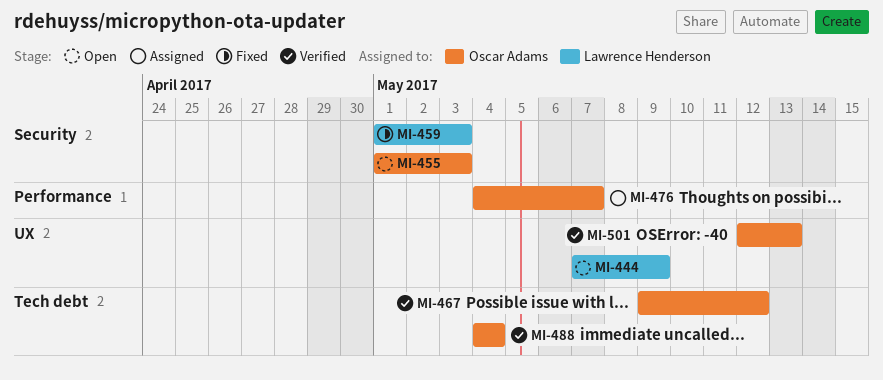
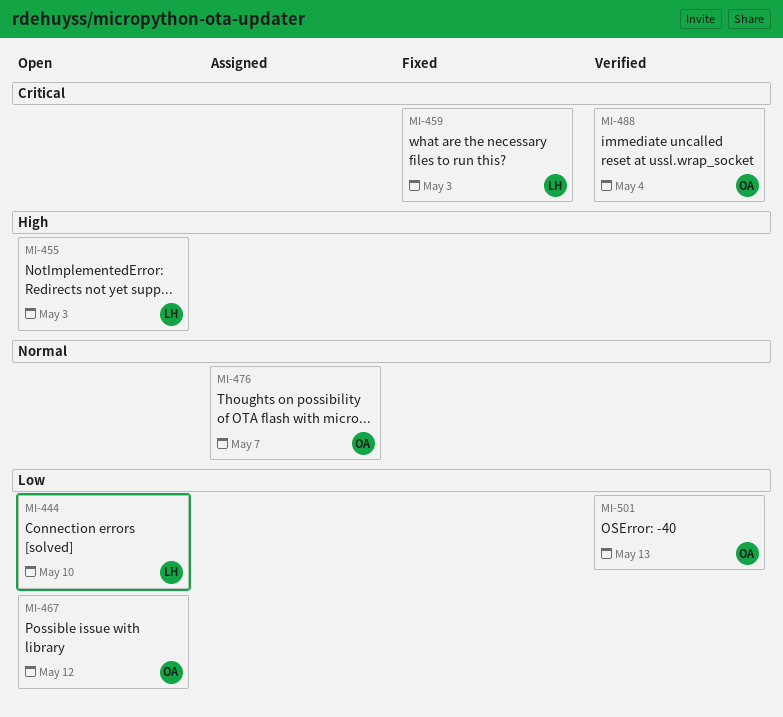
MI-444, due: May 9 -> May 10
MI-455, owner: Oscar Adams -> Lawrence Henderson
MI-467, status: Verified -> Open

